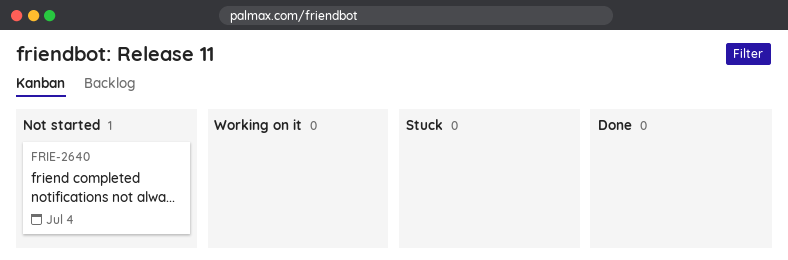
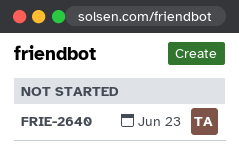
FRIE-2640, due: Jul 4 -> Jun 23

